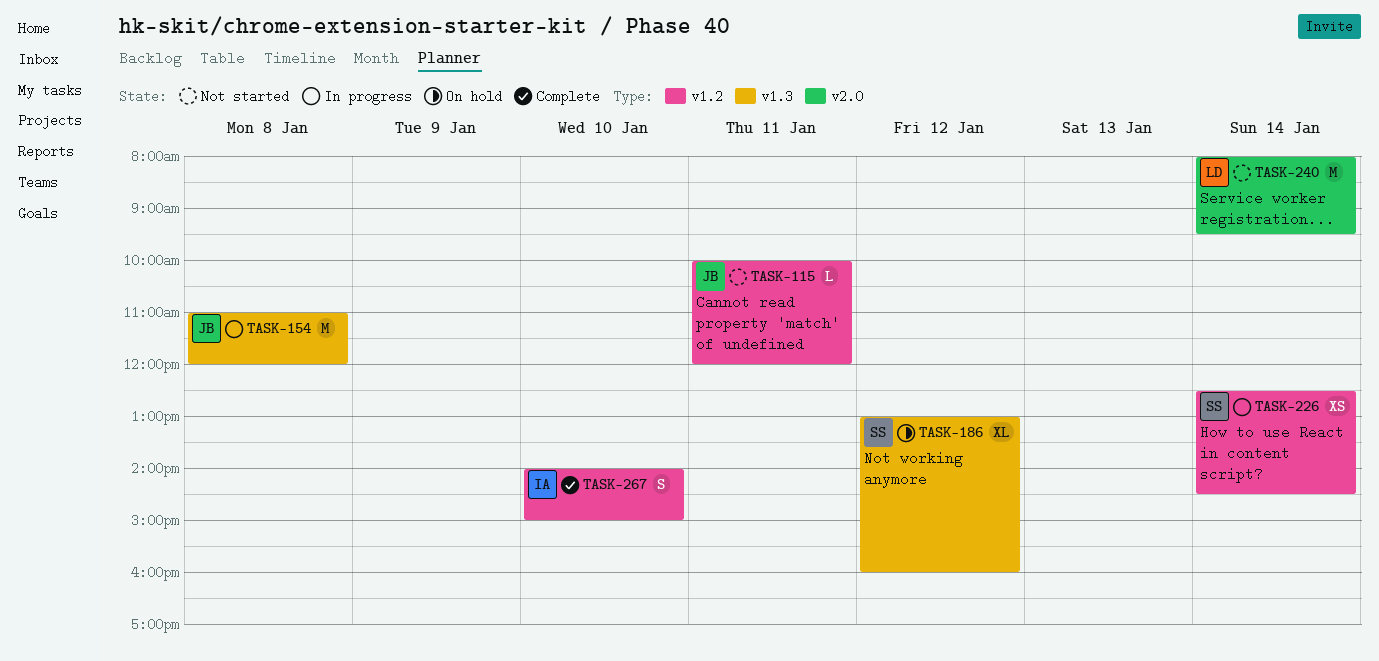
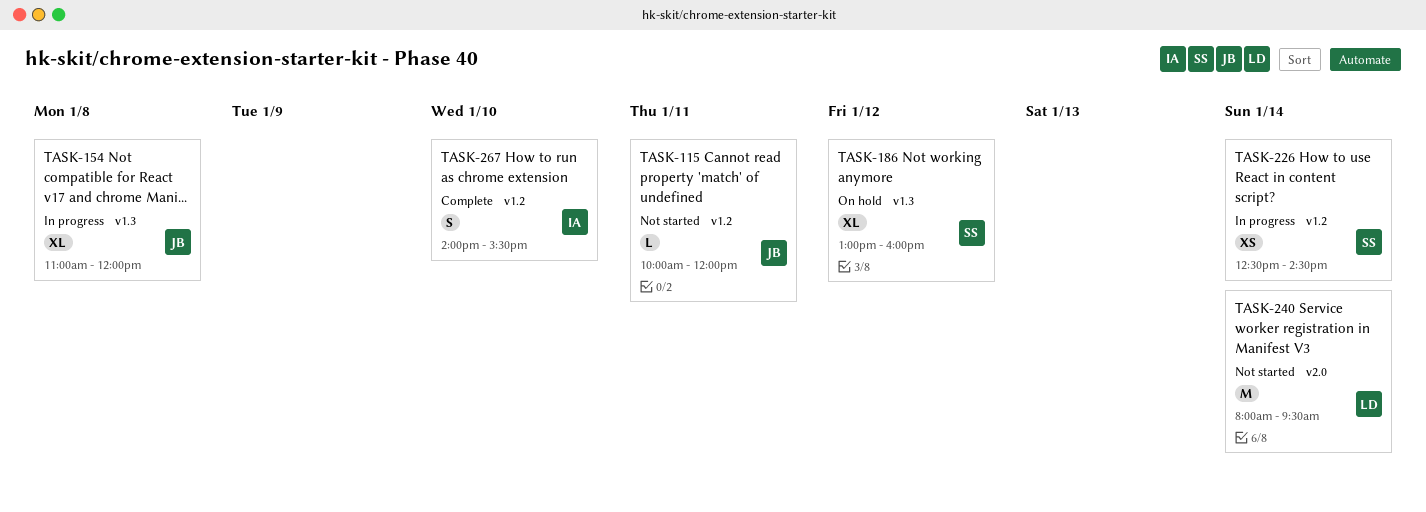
TASK-154, estimate: M -> XL
TASK-267, ends: 15:00 -> 15:30

